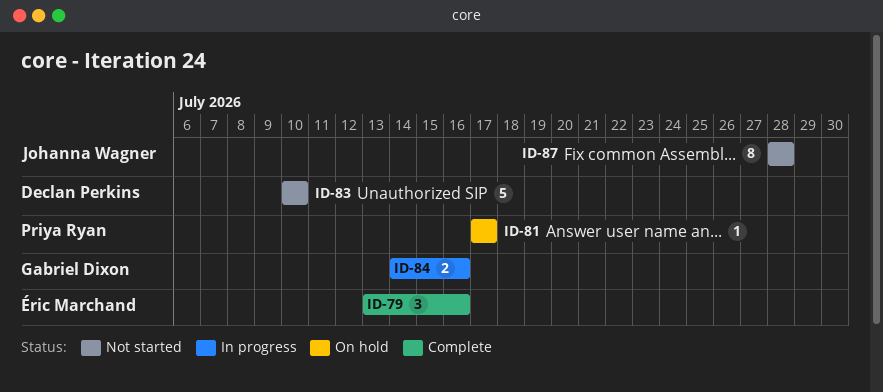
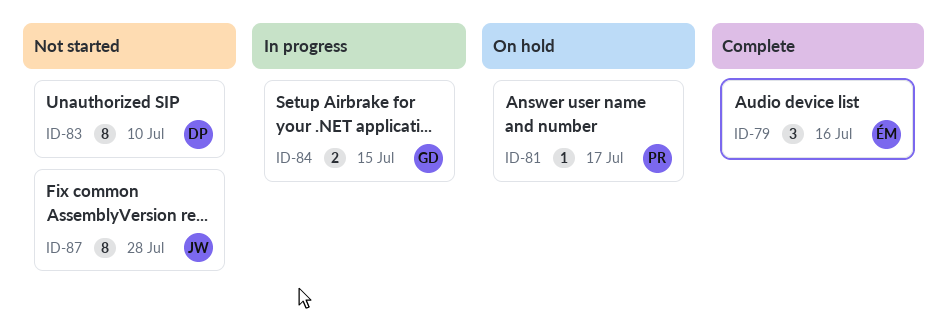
ID-83, estimate: 5 -> 8
ID-84, due: Jul 16 -> Jul 15

